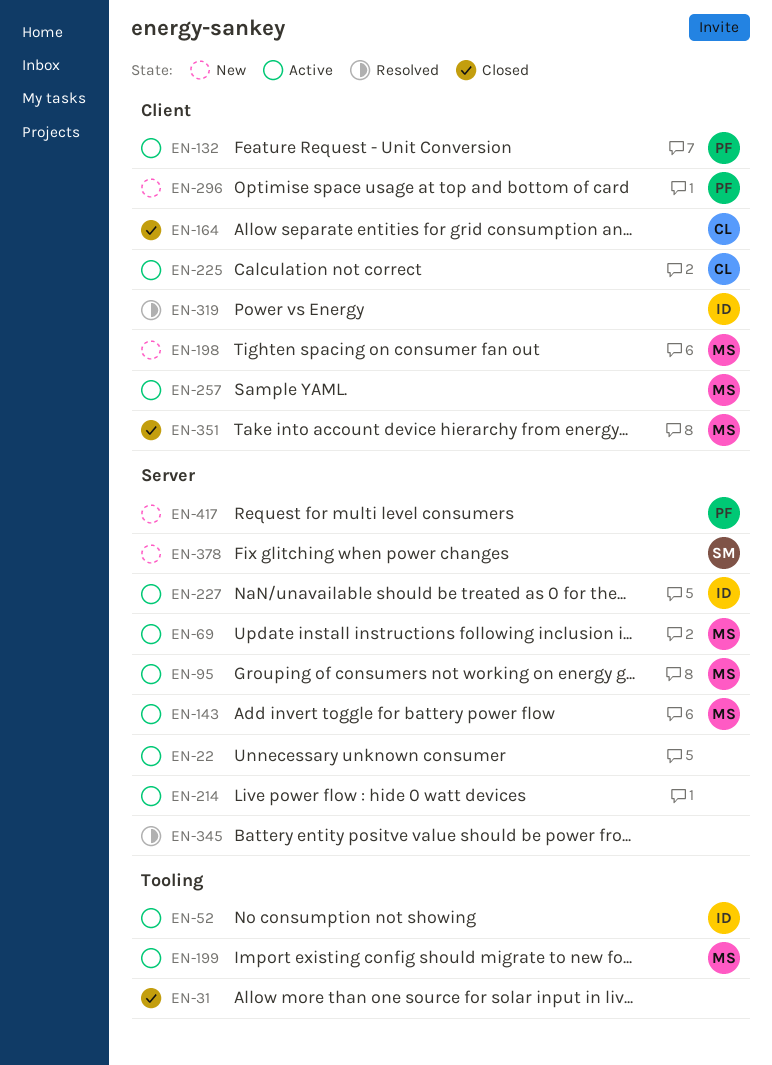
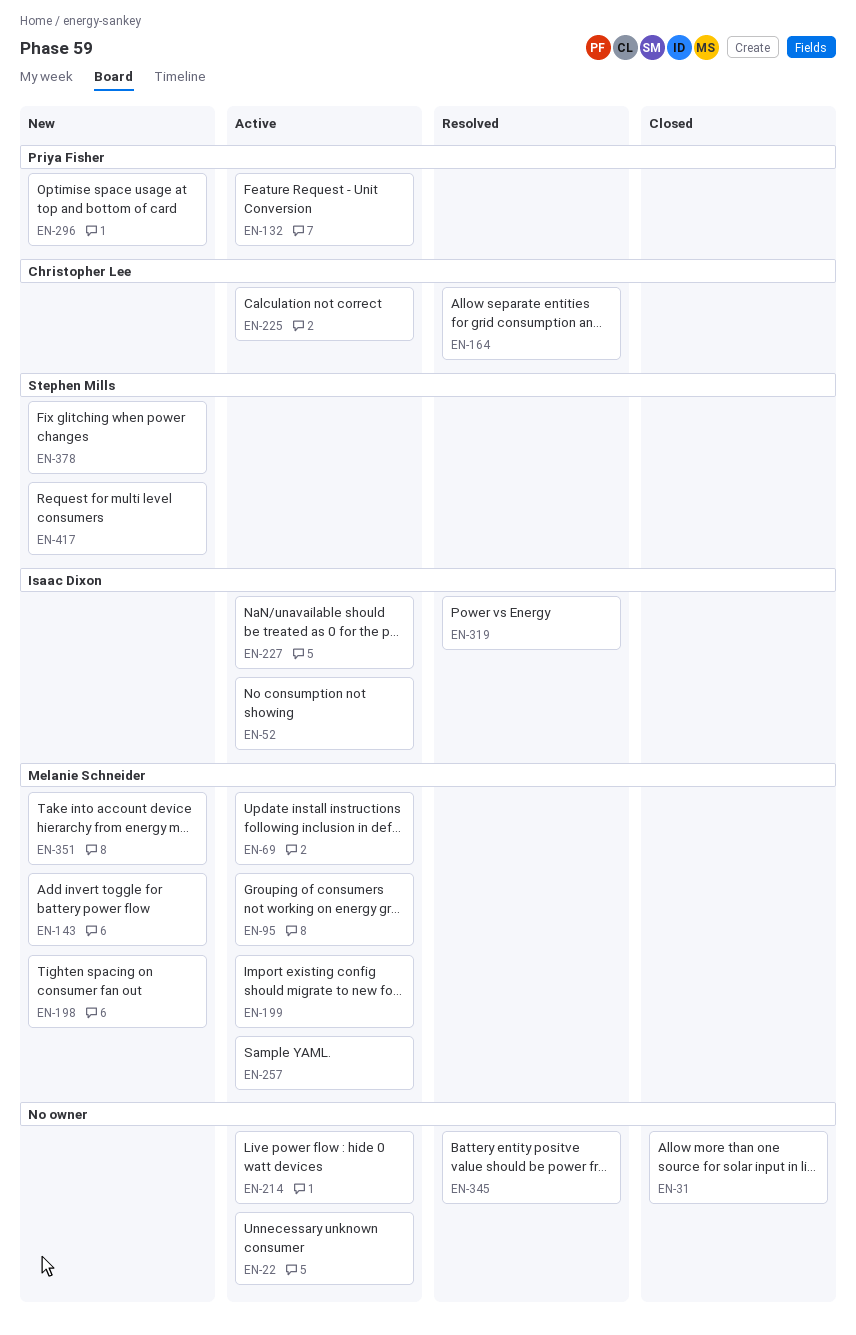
EN-143, status: Active -> New
EN-164, status: Closed -> Resolved
EN-351, status: Closed -> New
EN-417, owner: Priya Fisher -> Stephen Mills

